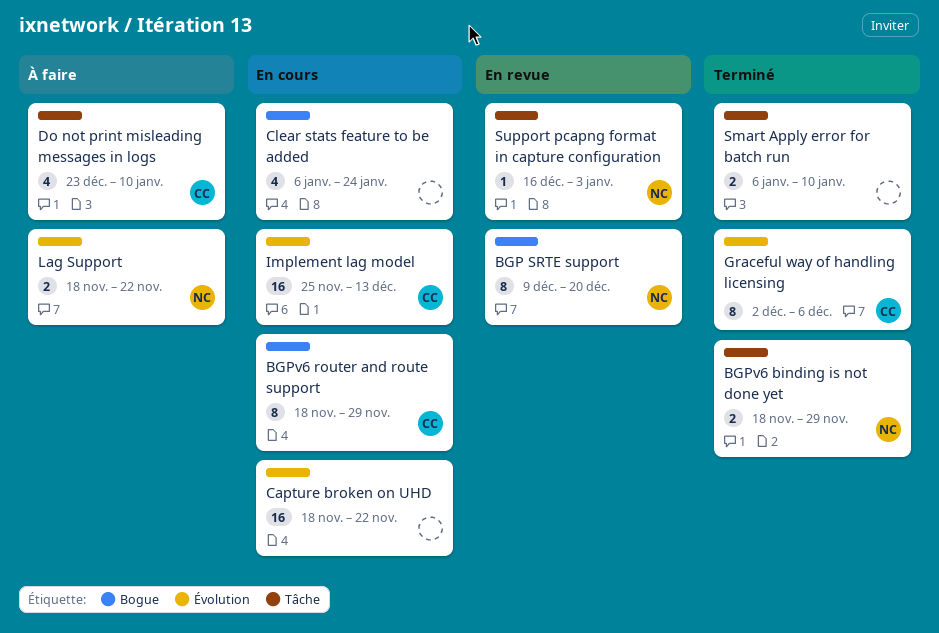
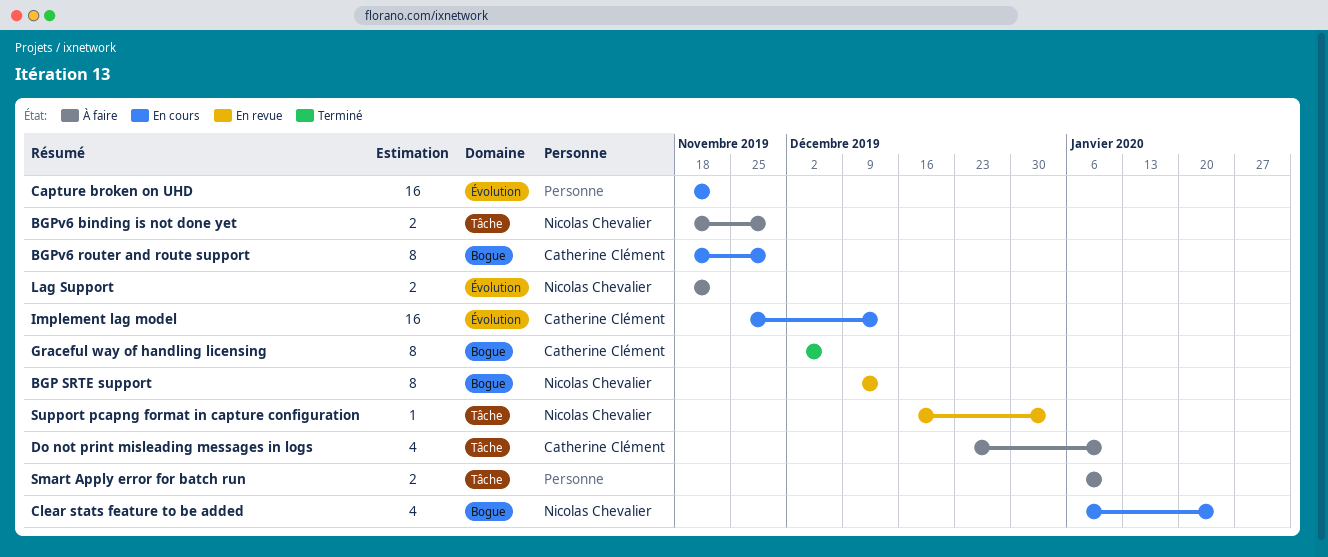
BGP SRTE support, due: Dec 20 -> Dec 13
BGPv6 binding is not done yet, status: Terminé -> À faire
Clear stats feature to be added, owner: none -> Nicolas Chevalier
Graceful way of handling licensing, label: Évolution -> Bogue
Smart Apply error for batch run, status: Terminé -> À faire

